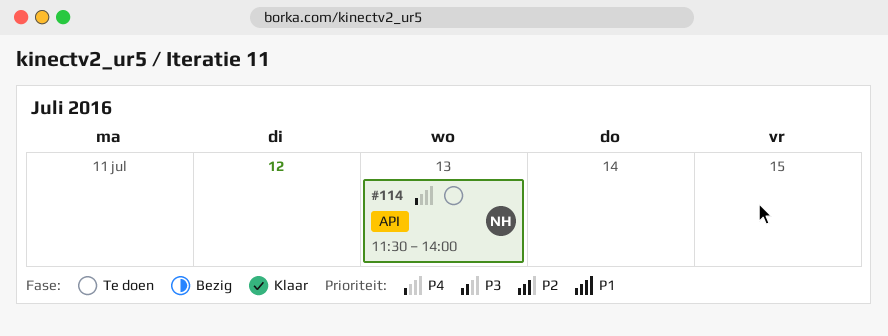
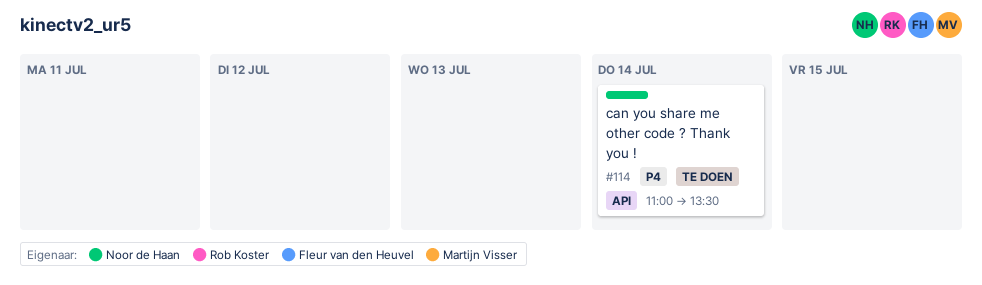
#114, day: Jul 13 -> Jul 14
#114, begins: 11:30 -> 11:00
#114, ends: 14:00 -> 13:30

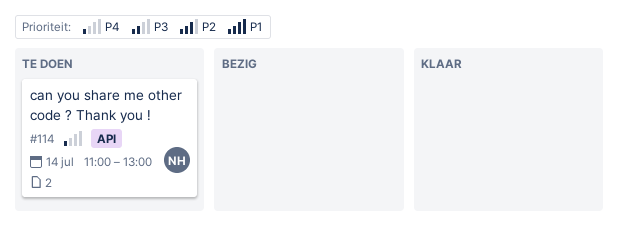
#114, ends: 13:30 -> 13:00

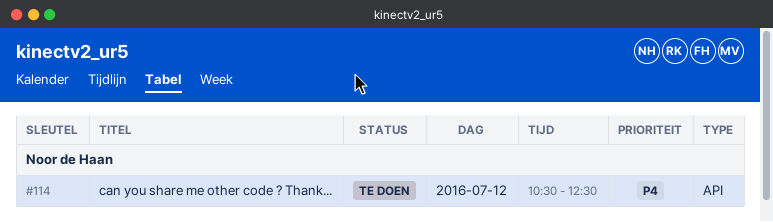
#114, day: Jul 14 -> Jul 12
#114, begins: 11:00 -> 10:30
#114, ends: 13:00 -> 12:30

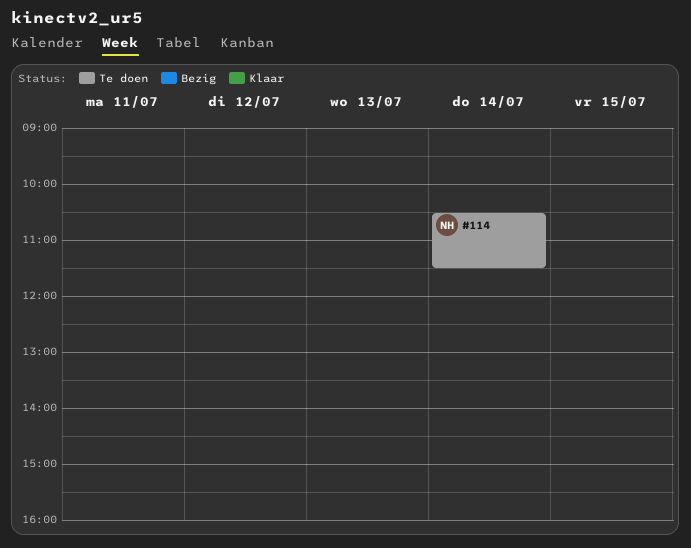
#114, day: Jul 12 -> Jul 14
#114, ends: 12:30 -> 11:30

